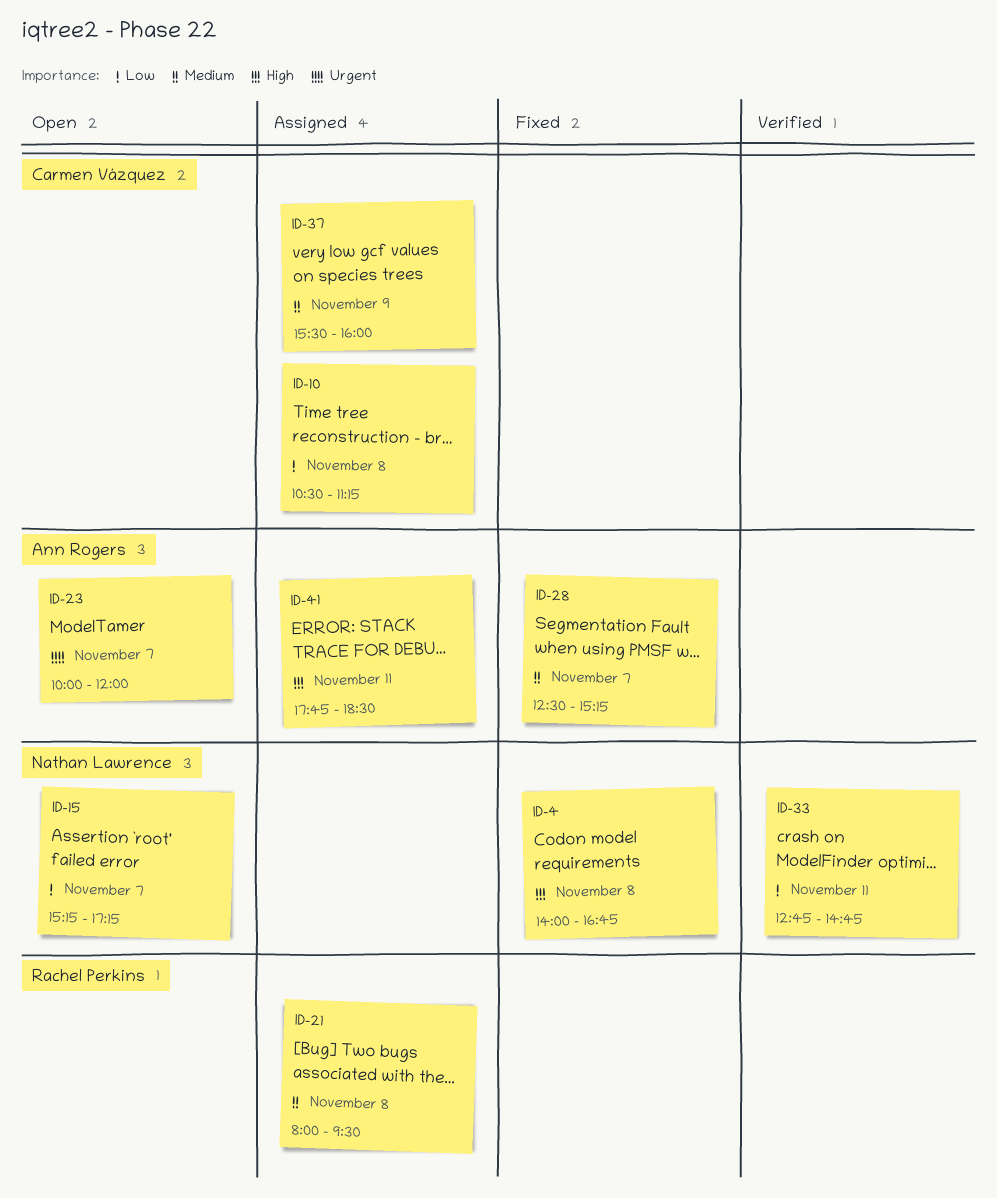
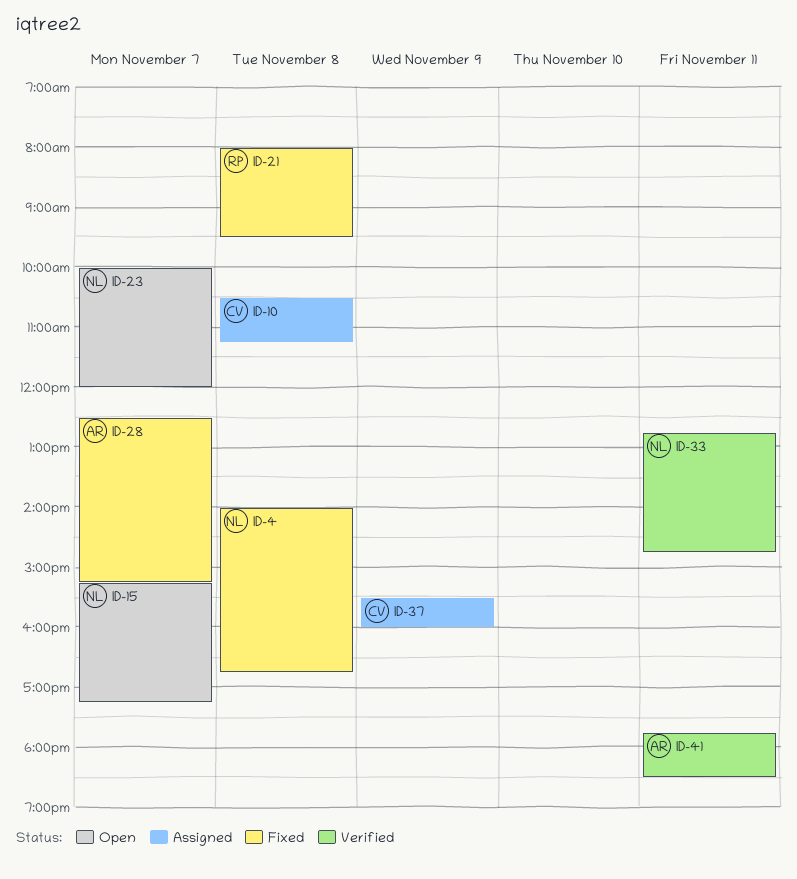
ID-21, status: Assigned -> Fixed
ID-23, owner: Ann Rogers -> Nathan Lawrence
ID-41, status: Assigned -> Verified

